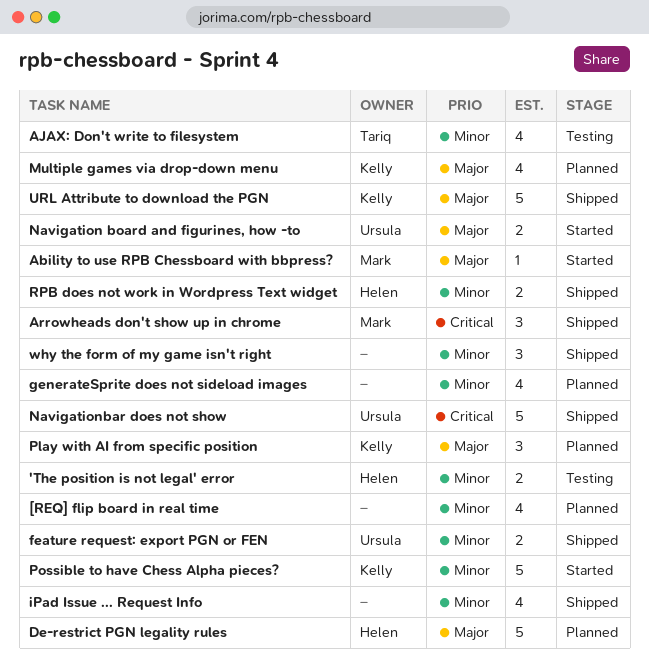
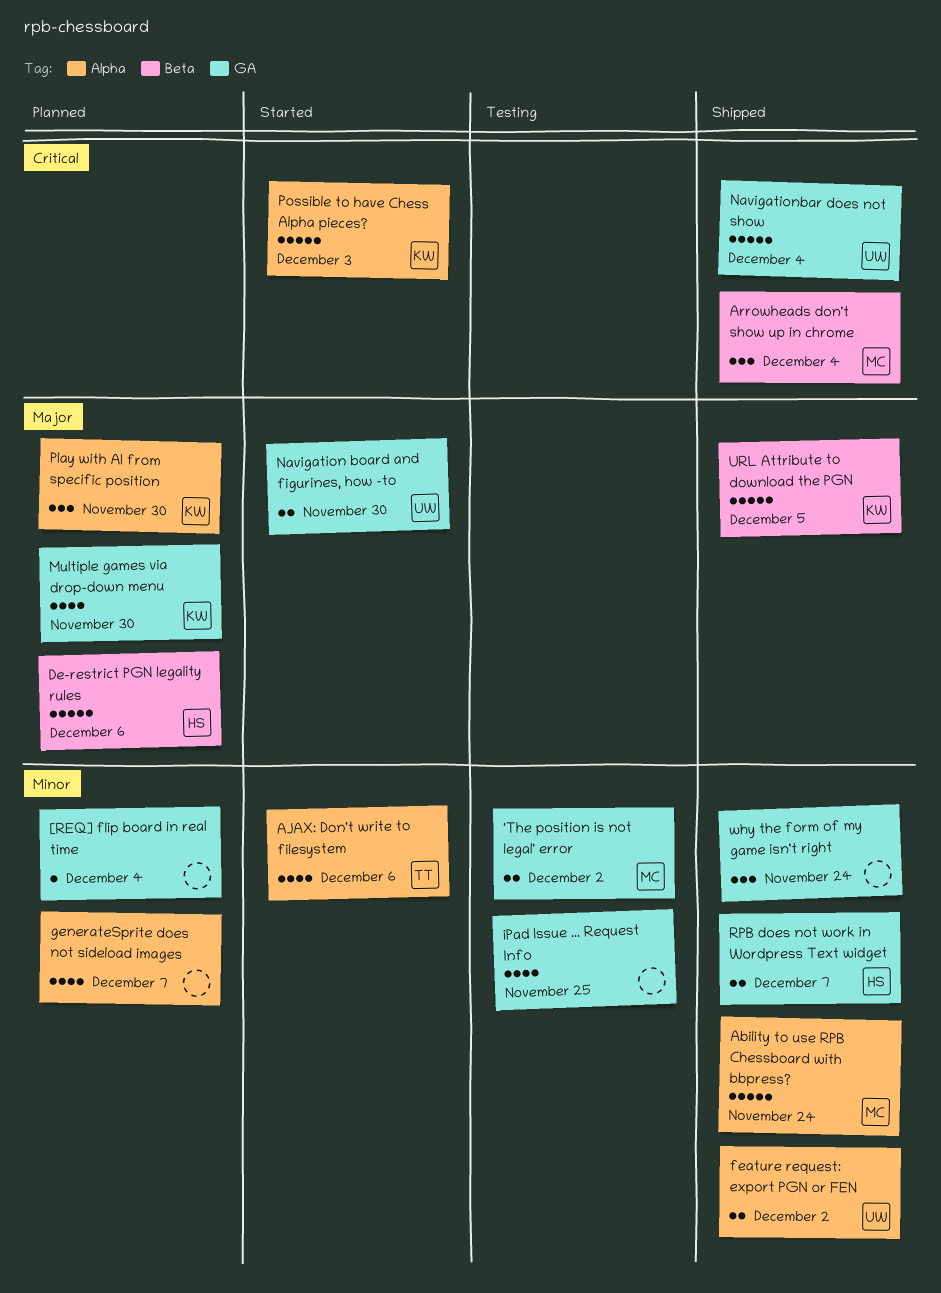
'The position is not legal' error, owner: Helen -> Mark
[REQ] flip board in real time, estimate: 4 -> 1
Ability to use RPB Chessboard with bbpress?, status: Started -> Shipped
Ability to use RPB Chessboard with bbpress?, priority: Major -> Minor
Ability to use RPB Chessboard with bbpress?, estimate: 1 -> 5
AJAX: Don't write to filesystem, status: Testing -> Started
iPad Issue ... Request Info, status: Shipped -> Testing
Possible to have Chess Alpha pieces?, priority: Minor -> Critical

